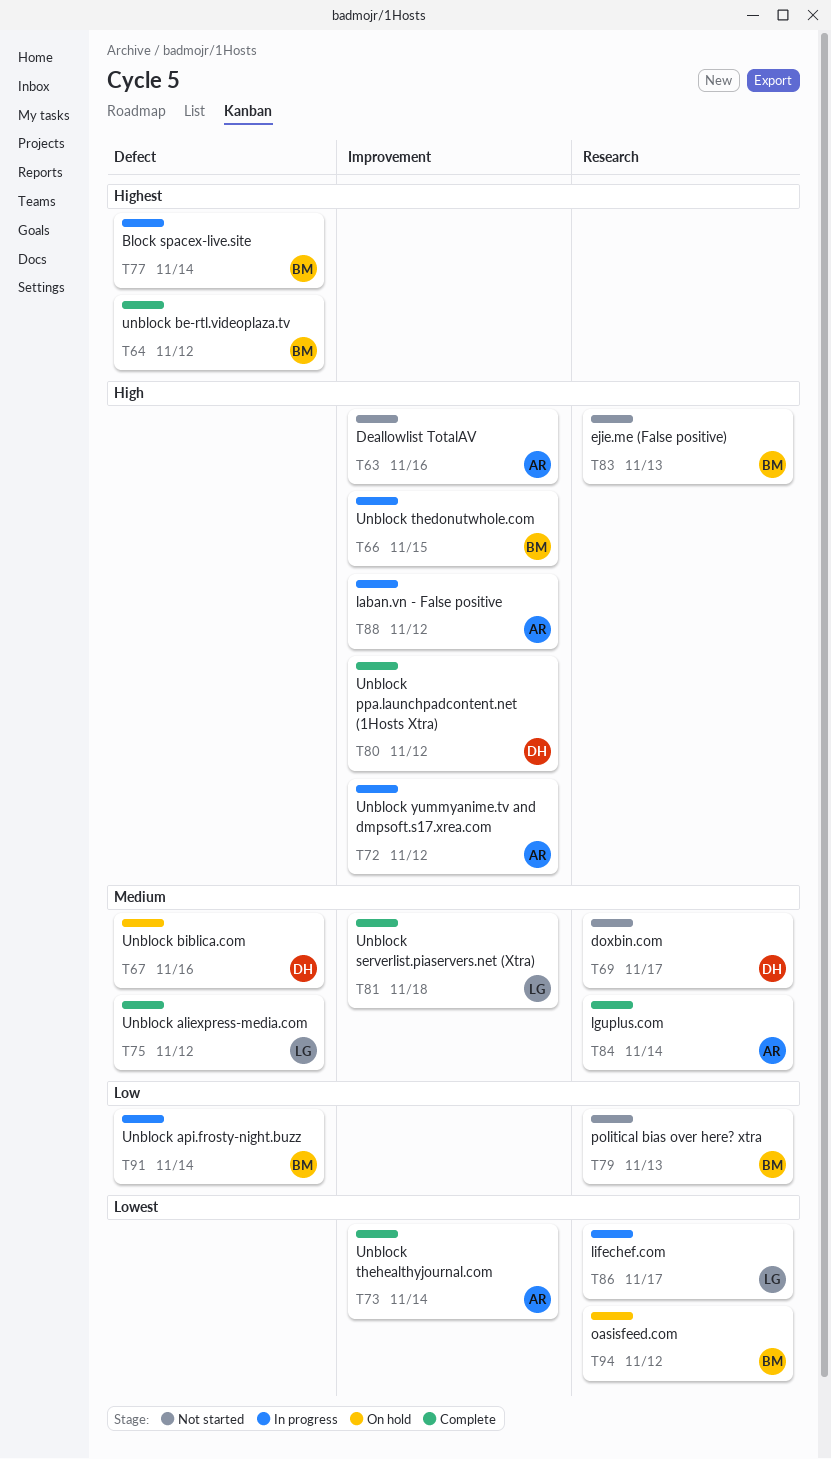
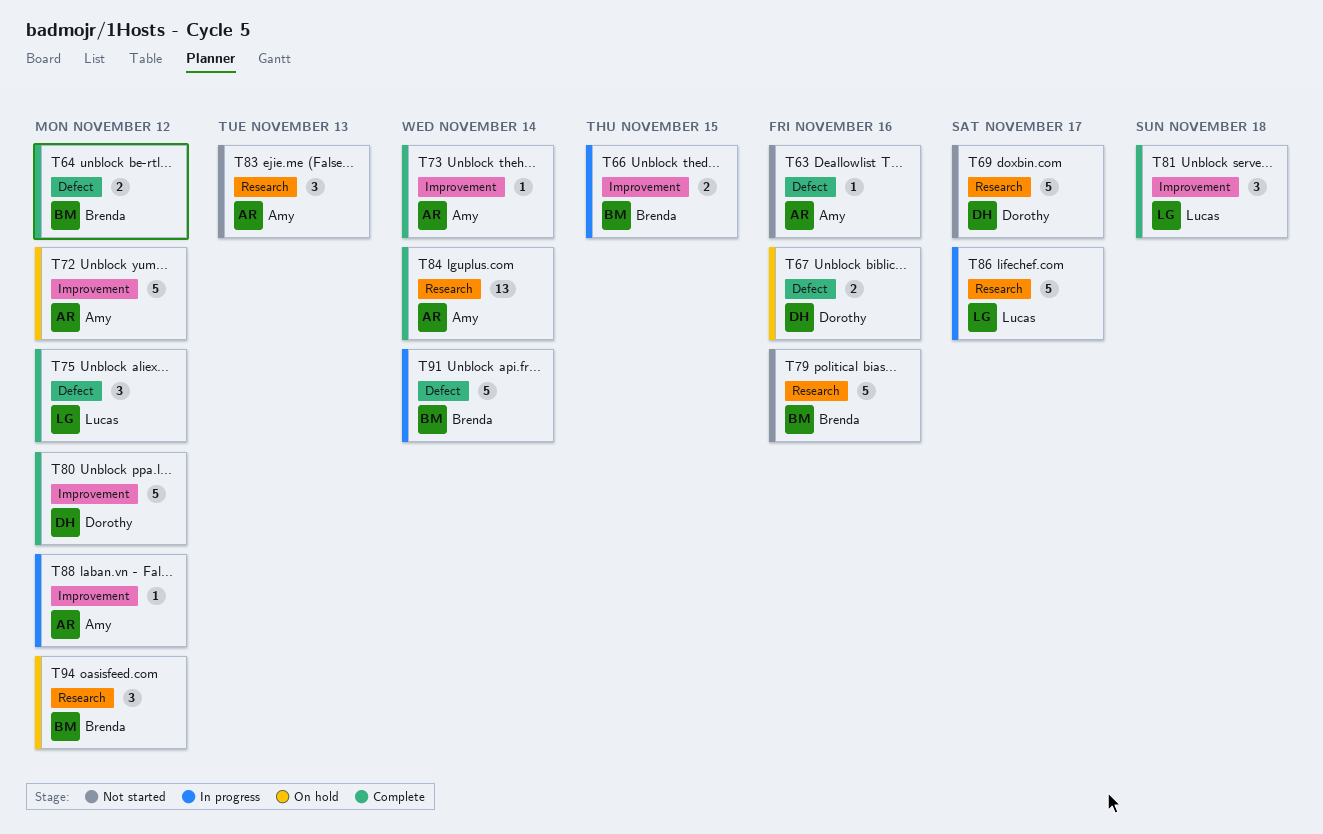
T63, label: Improvement -> Defect
T72, status: In progress -> On hold
T77: present -> none
T79, due: Nov 13 -> Nov 16
T83, owner: Brenda -> Amy

